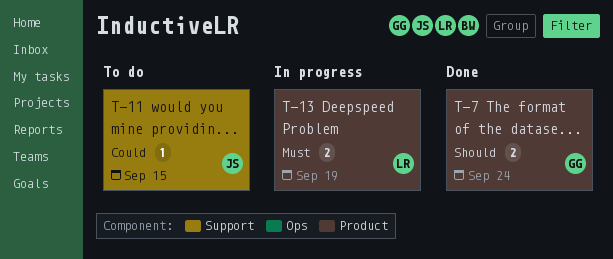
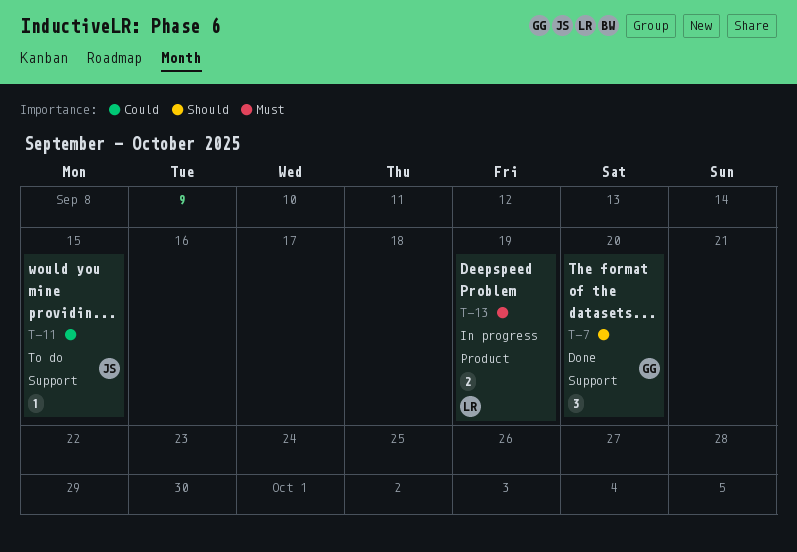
T-7, label: Product -> Support
T-7, estimate: 2 -> 3
T-7, due: Sep 24 -> Sep 20

